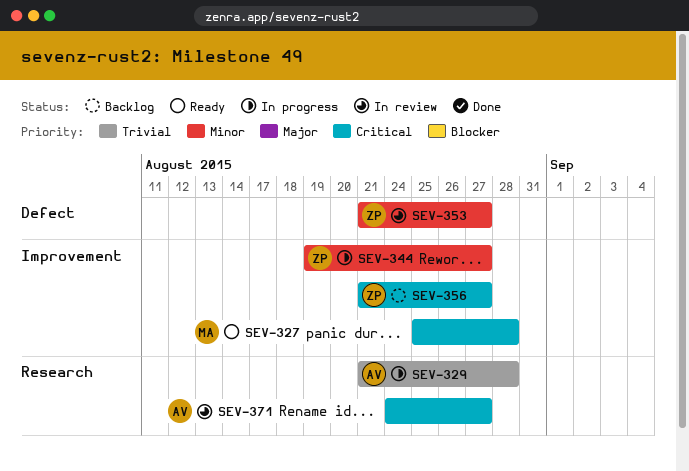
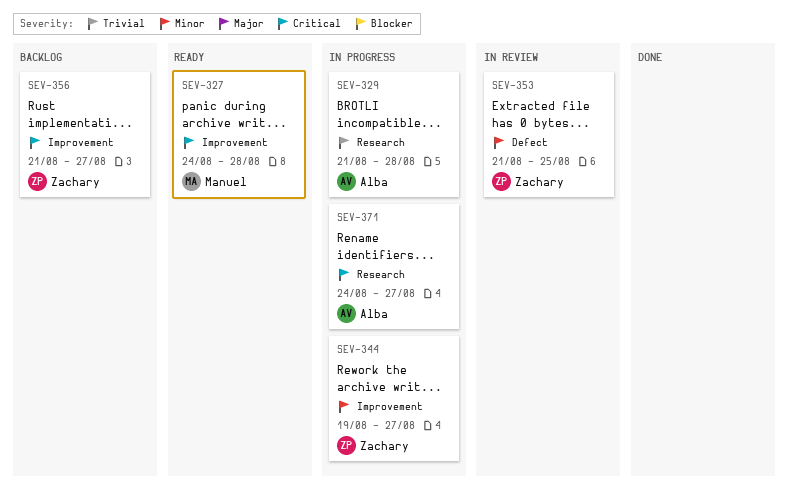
SEV-327, start: Aug 25 -> Aug 24
SEV-353, due: Aug 27 -> Aug 25
SEV-371, status: In review -> In progress

